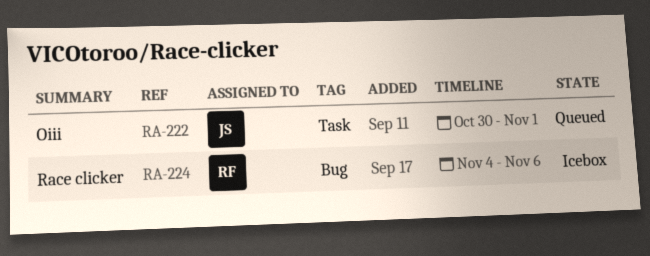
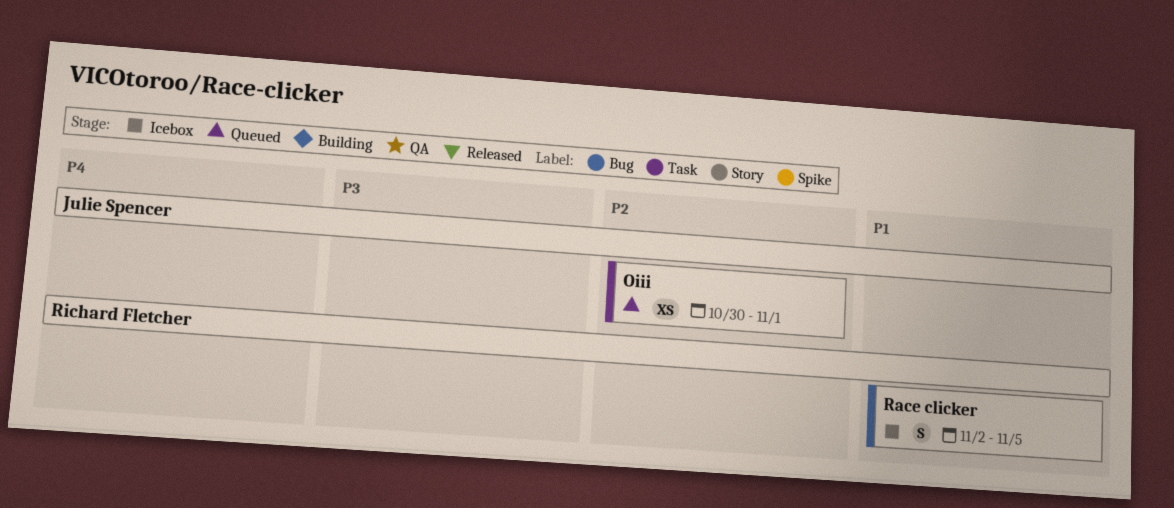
Race clicker, start: Nov 4 -> Nov 2
Race clicker, due: Nov 6 -> Nov 5

